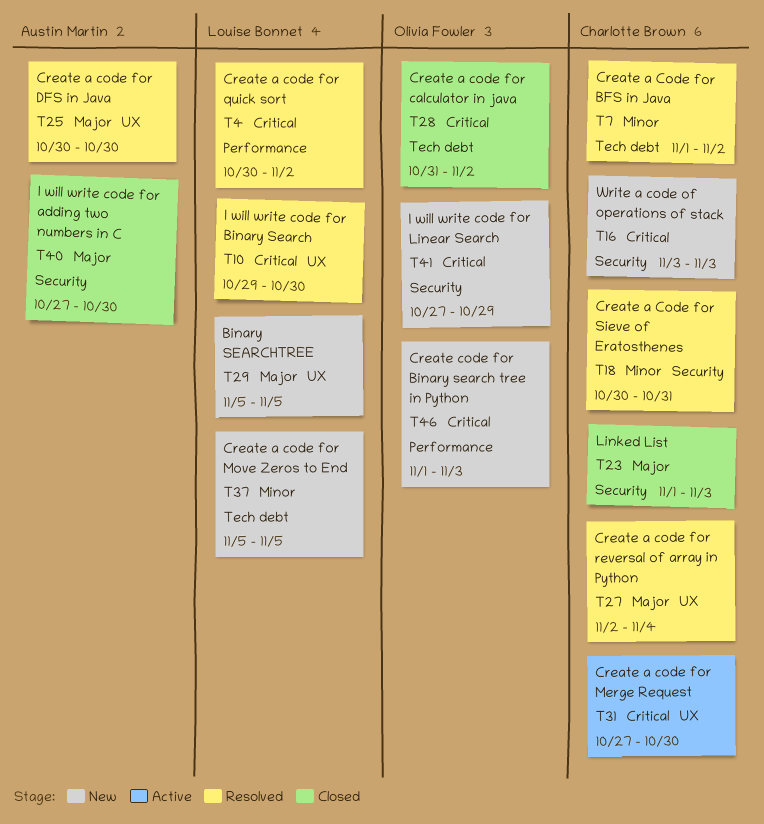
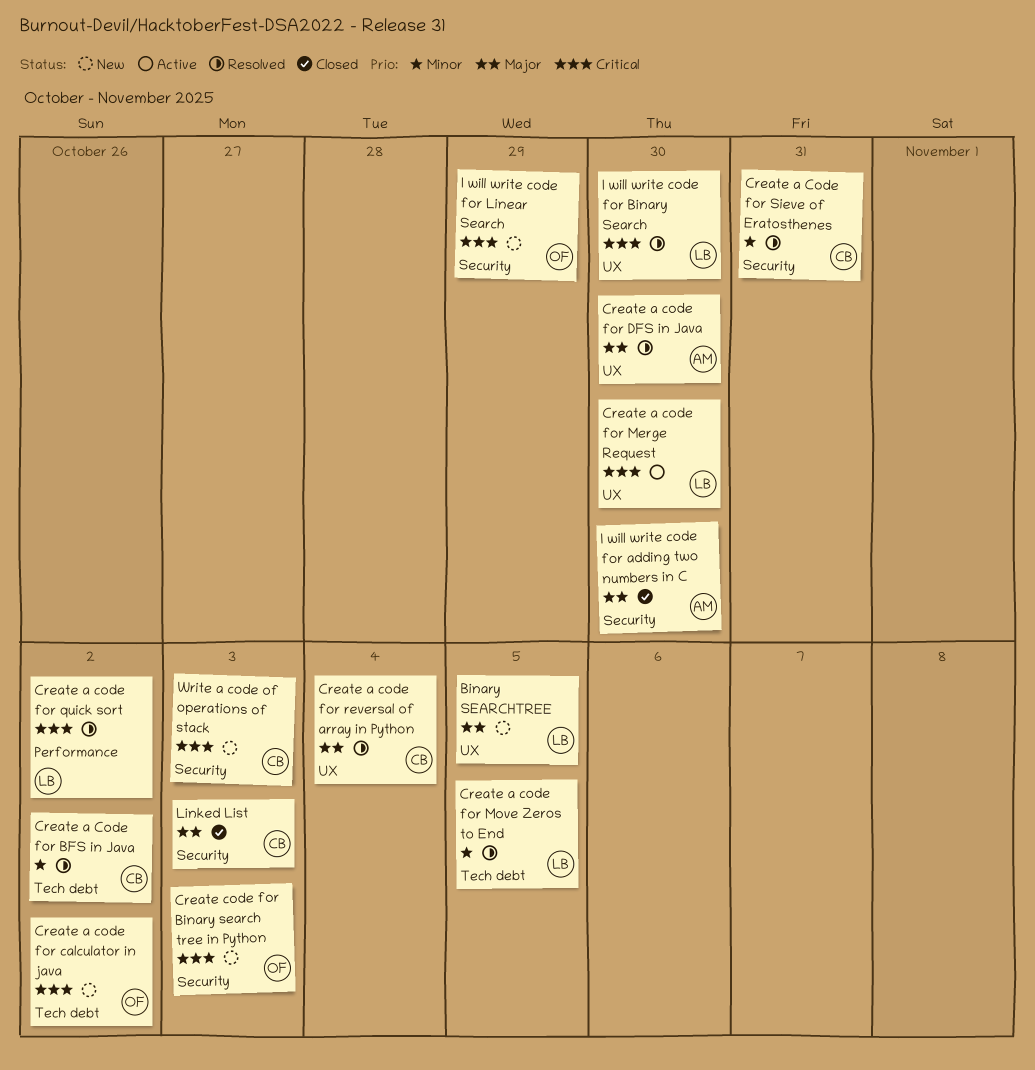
Create a code for calculator in java, status: Closed -> New
Create a code for Merge Request, owner: Charlotte Brown -> Louise Bonnet
Create a code for Move Zeros to End, status: New -> Resolved
Create code for Binary search tree in Python, label: Performance -> Security

